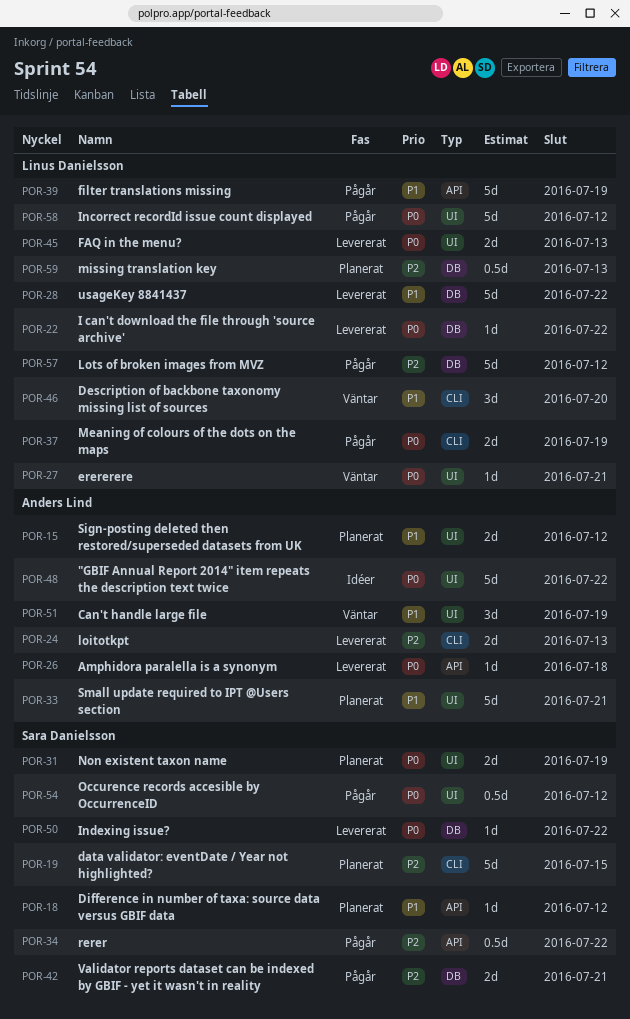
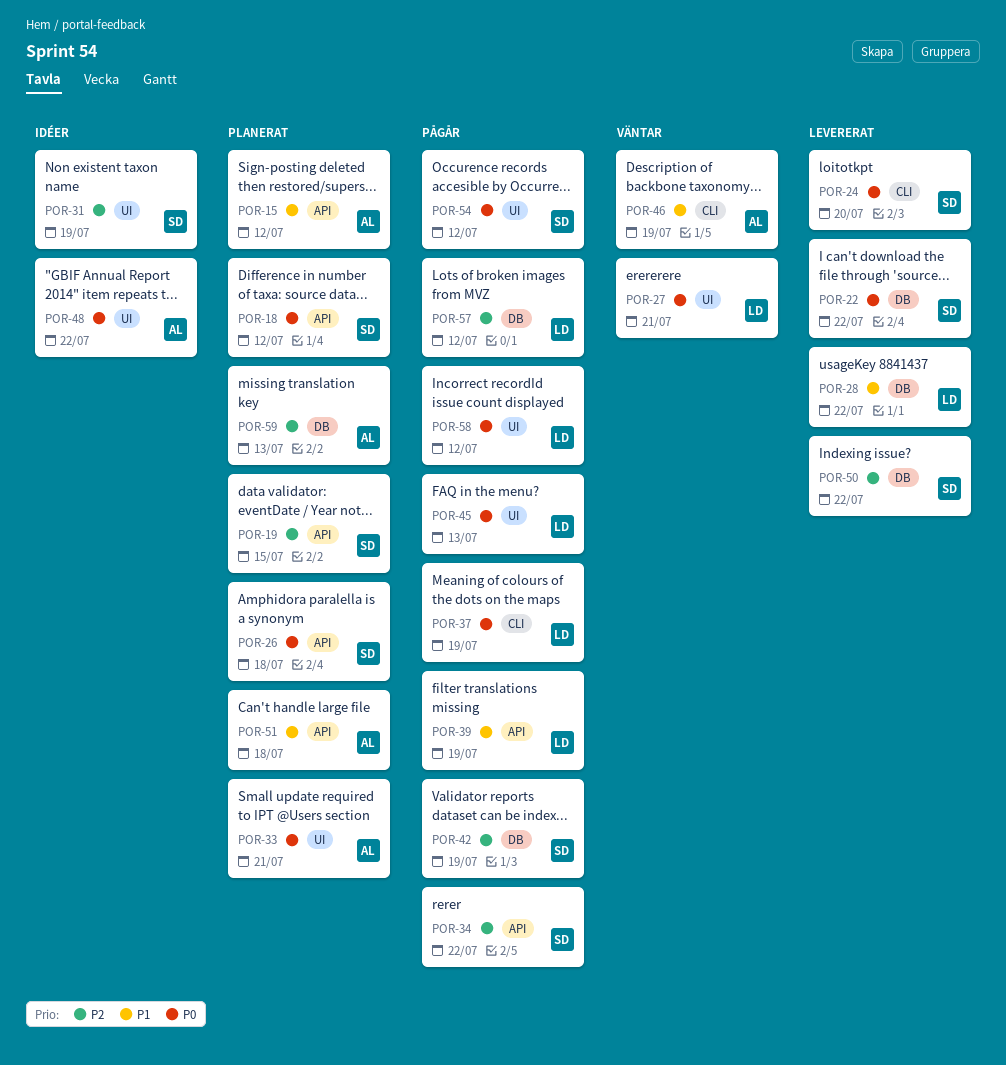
POR-15, label: UI -> API
POR-18, priority: P1 -> P0
POR-19, label: CLI -> API
POR-22, owner: Linus Danielsson -> Sara Danielsson
POR-24, owner: Anders Lind -> Sara Danielsson
POR-24, priority: P2 -> P0
POR-24, due: Jul 13 -> Jul 20
POR-26, status: Levererat -> Planerat
POR-26, owner: Anders Lind -> Sara Danielsson
POR-31, status: Planerat -> Idéer
POR-31, priority: P0 -> P2
POR-33, priority: P1 -> P0
POR-42, due: Jul 21 -> Jul 19
POR-45, status: Levererat -> Pågår
POR-46, owner: Linus Danielsson -> Anders Lind
POR-46, due: Jul 20 -> Jul 19
POR-50, priority: P0 -> P2
POR-51, status: Väntar -> Planerat
POR-51, label: UI -> API
POR-51, due: Jul 19 -> Jul 18
POR-59, owner: Linus Danielsson -> Anders Lind

